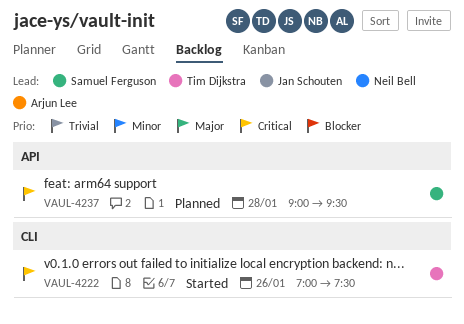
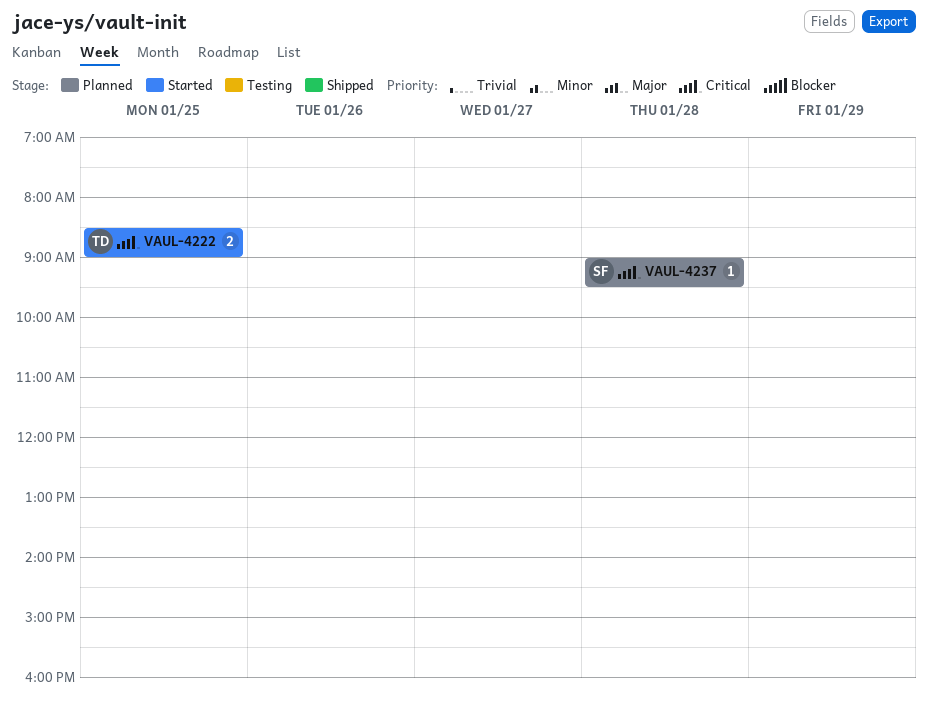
VAUL-4222, day: Jan 26 -> Jan 25
VAUL-4222, begins: 07:00 -> 08:30
VAUL-4222, ends: 07:30 -> 09:00

